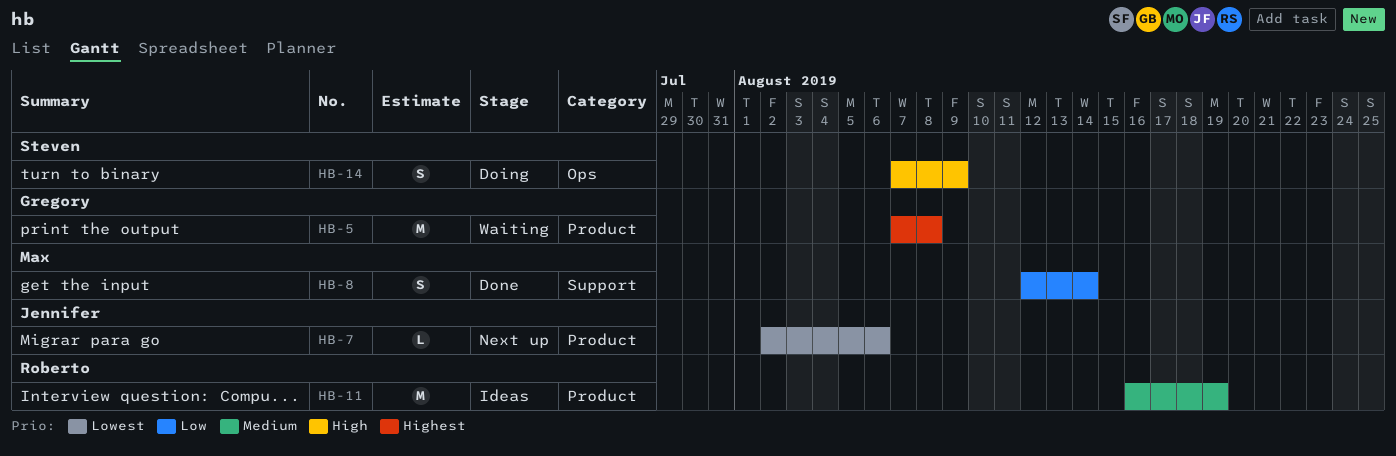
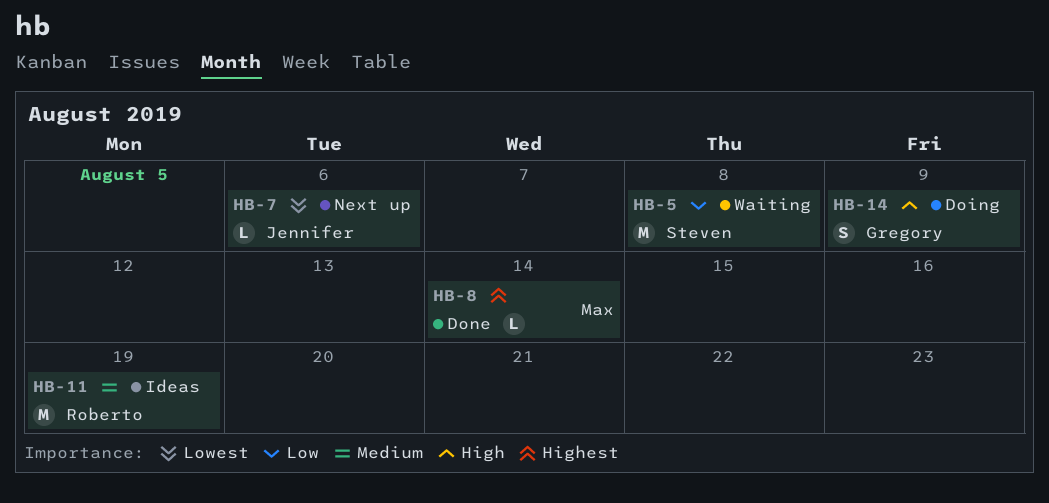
HB-5, owner: Gregory -> Steven
HB-5, priority: Highest -> Low
HB-8, priority: Low -> Highest
HB-8, estimate: S -> L
HB-14, owner: Steven -> Gregory

